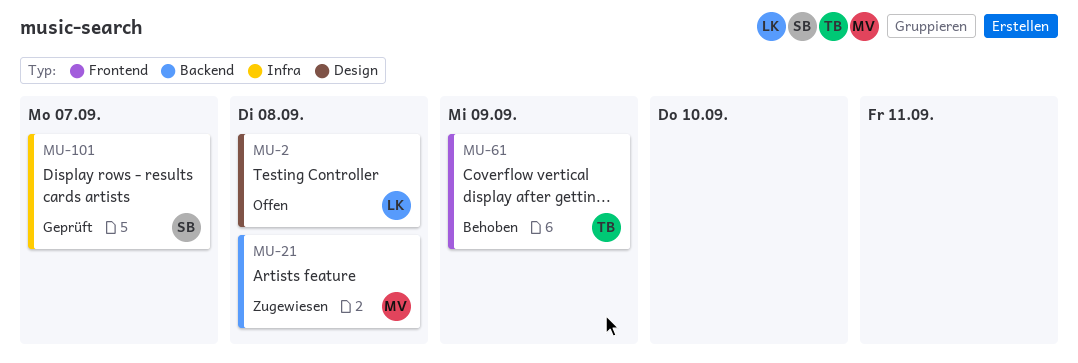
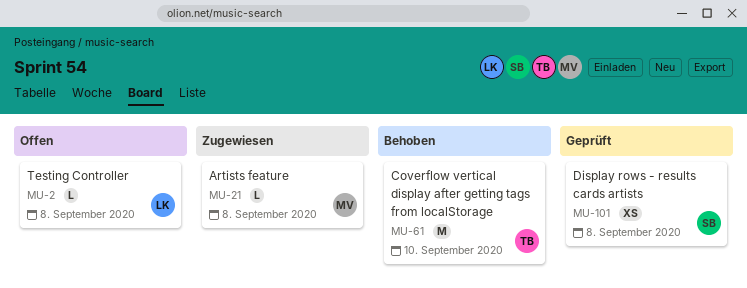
MU-61, due: Sep 9 -> Sep 10
MU-101, due: Sep 7 -> Sep 8

